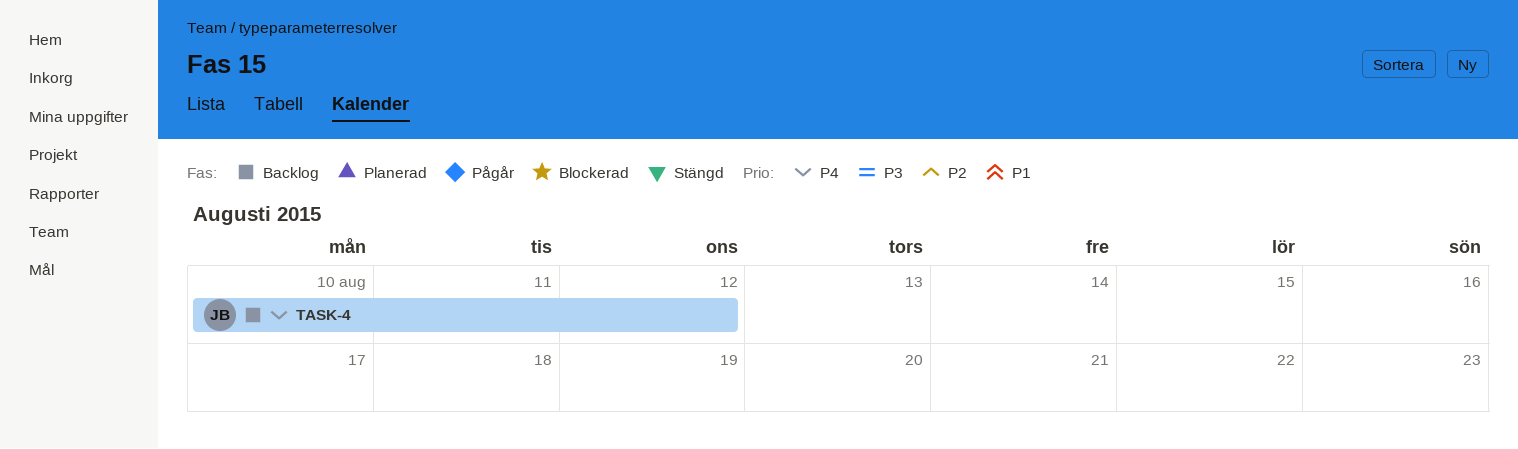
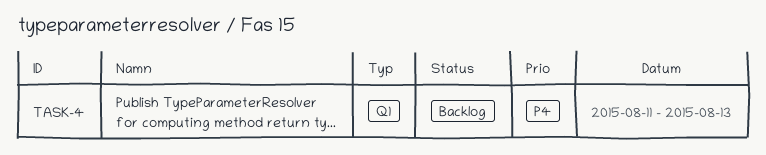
TASK-4, start: Aug 10 -> Aug 11
TASK-4, due: Aug 12 -> Aug 13

